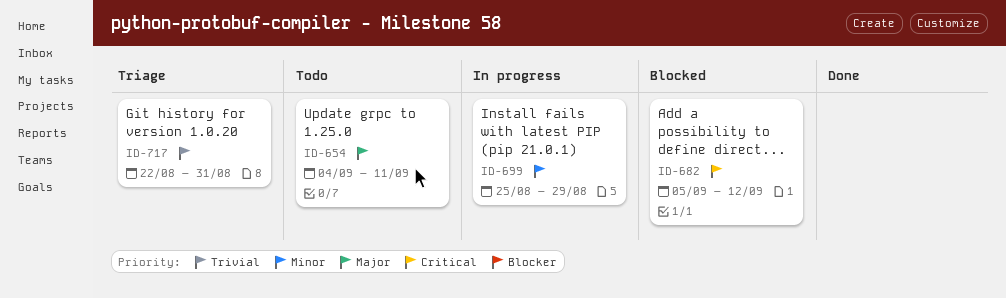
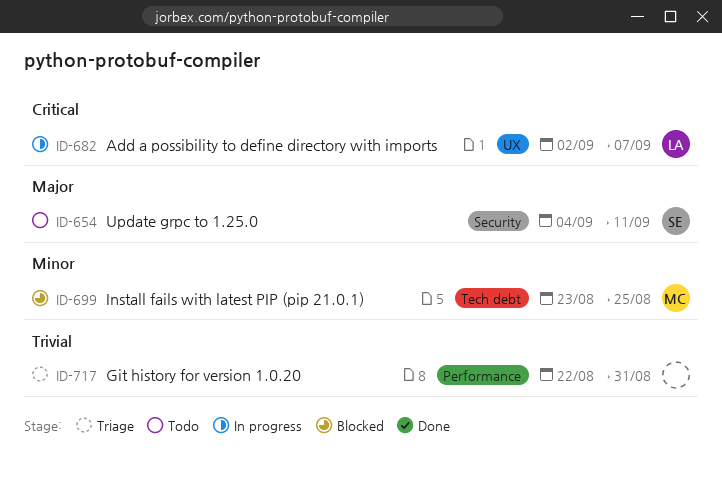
ID-682, status: Blocked -> In progress
ID-682, start: Sep 5 -> Sep 2
ID-682, due: Sep 12 -> Sep 7
ID-699, status: In progress -> Blocked
ID-699, start: Aug 25 -> Aug 23
ID-699, due: Aug 29 -> Aug 25

